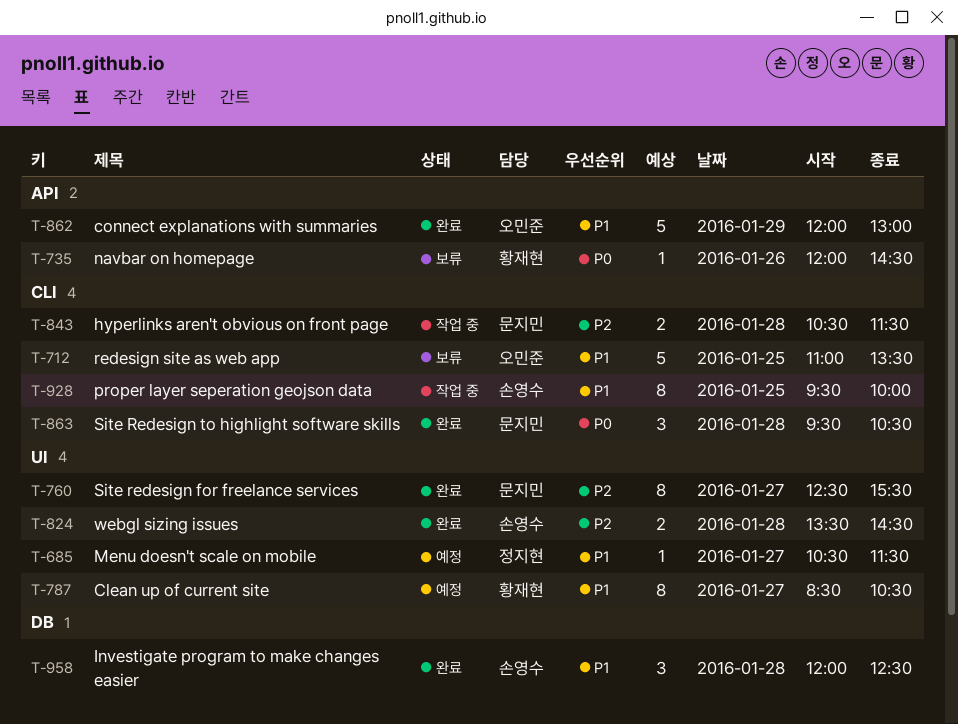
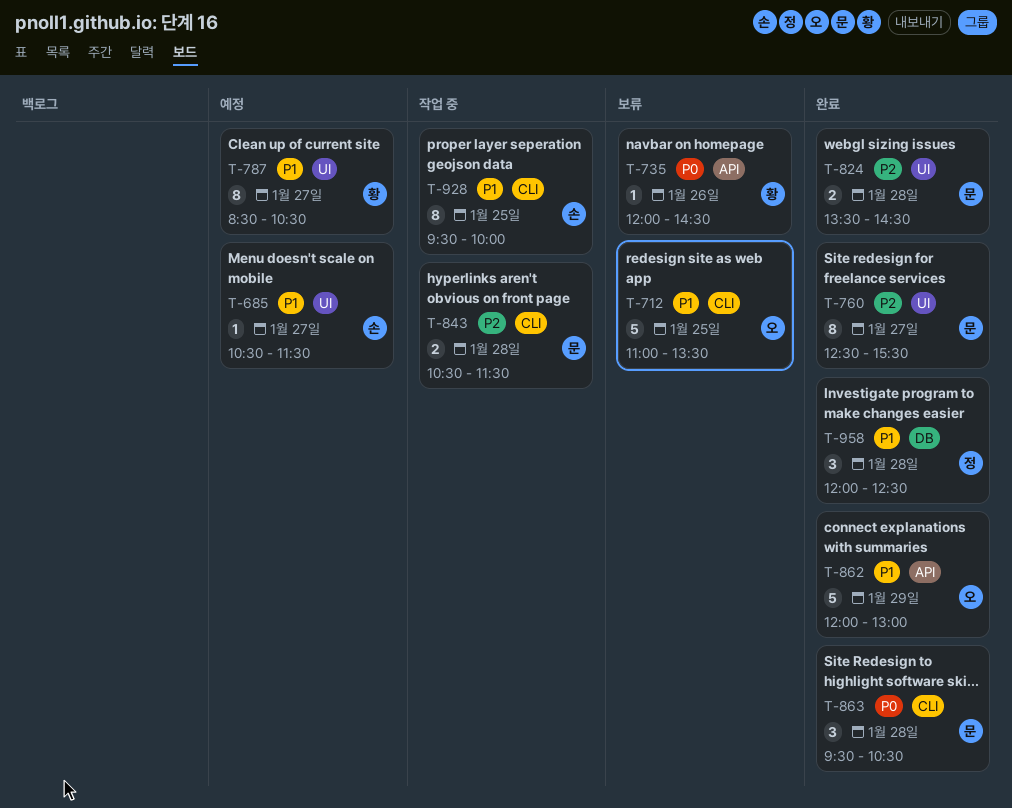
T-685, owner: 정지현 -> 손영수
T-824, owner: 손영수 -> 문지민
T-958, owner: 손영수 -> 정지현

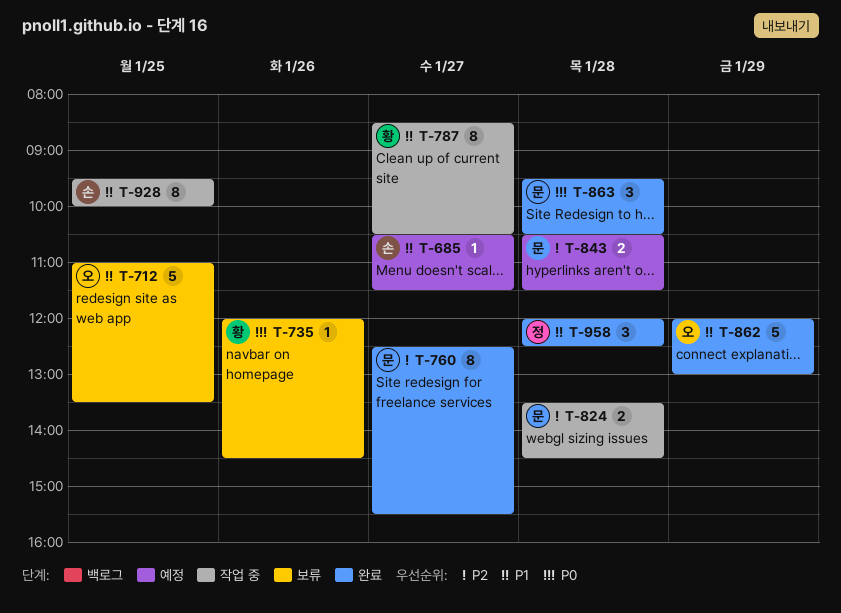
T-787, status: 예정 -> 작업 중
T-824, status: 완료 -> 작업 중
T-843, status: 작업 중 -> 예정

